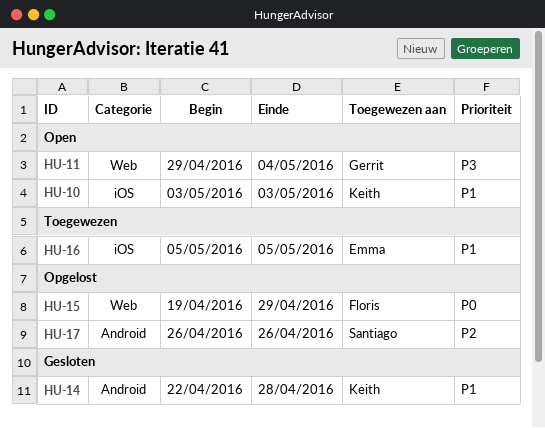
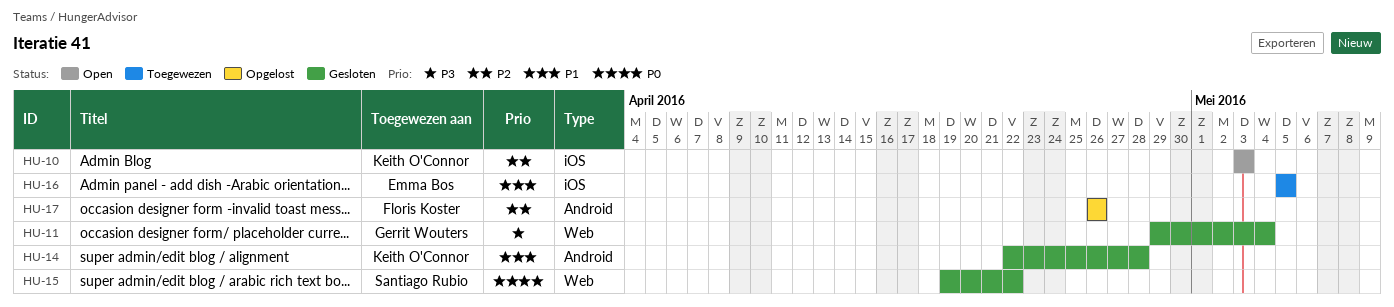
HU-10, priority: P1 -> P2
HU-11, status: Open -> Gesloten
HU-15, status: Opgelost -> Gesloten
HU-15, owner: Floris Koster -> Santiago Rubio
HU-15, due: Apr 29 -> Apr 22
HU-17, owner: Santiago Rubio -> Floris Koster

